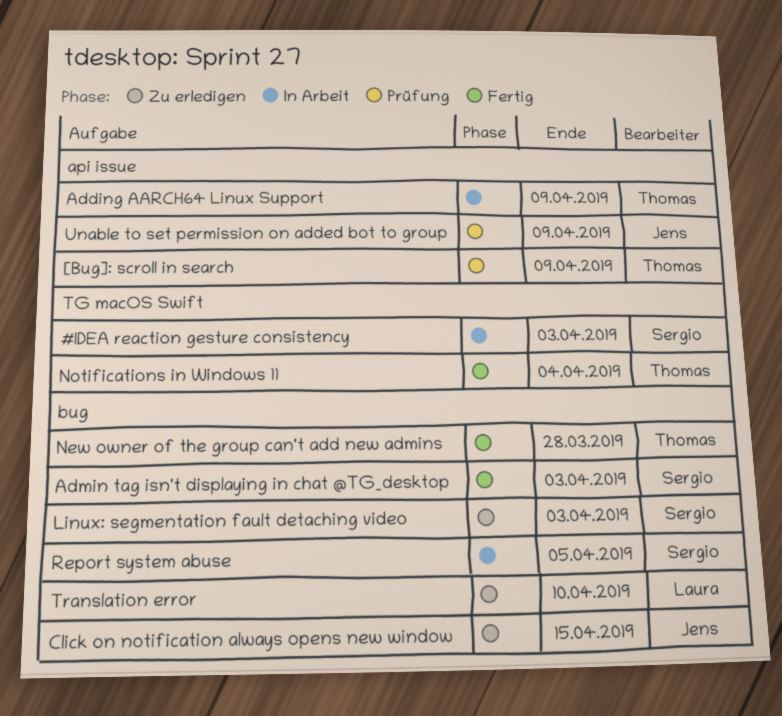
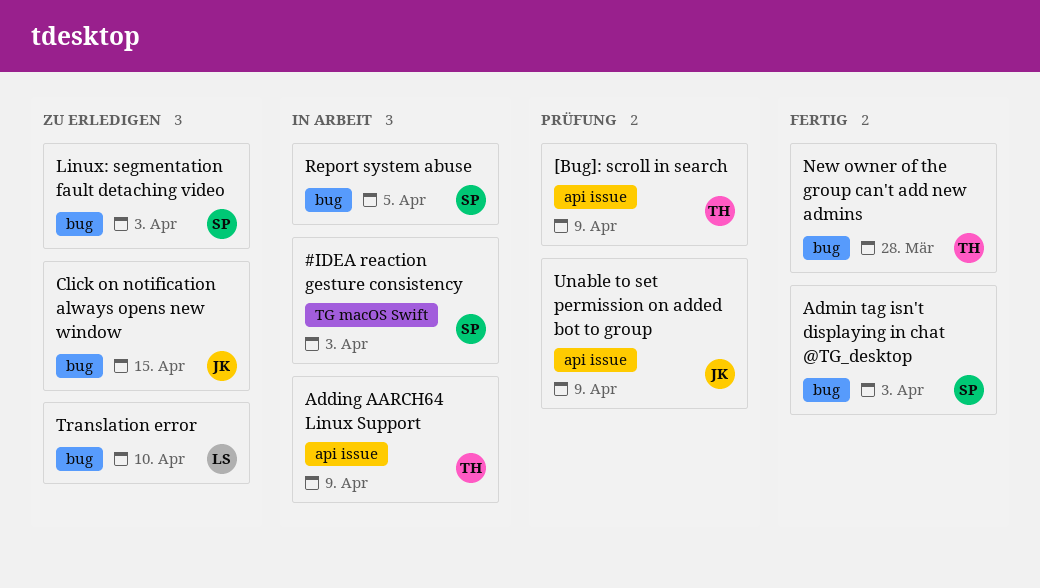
Notifications in Windows 11: present -> none

